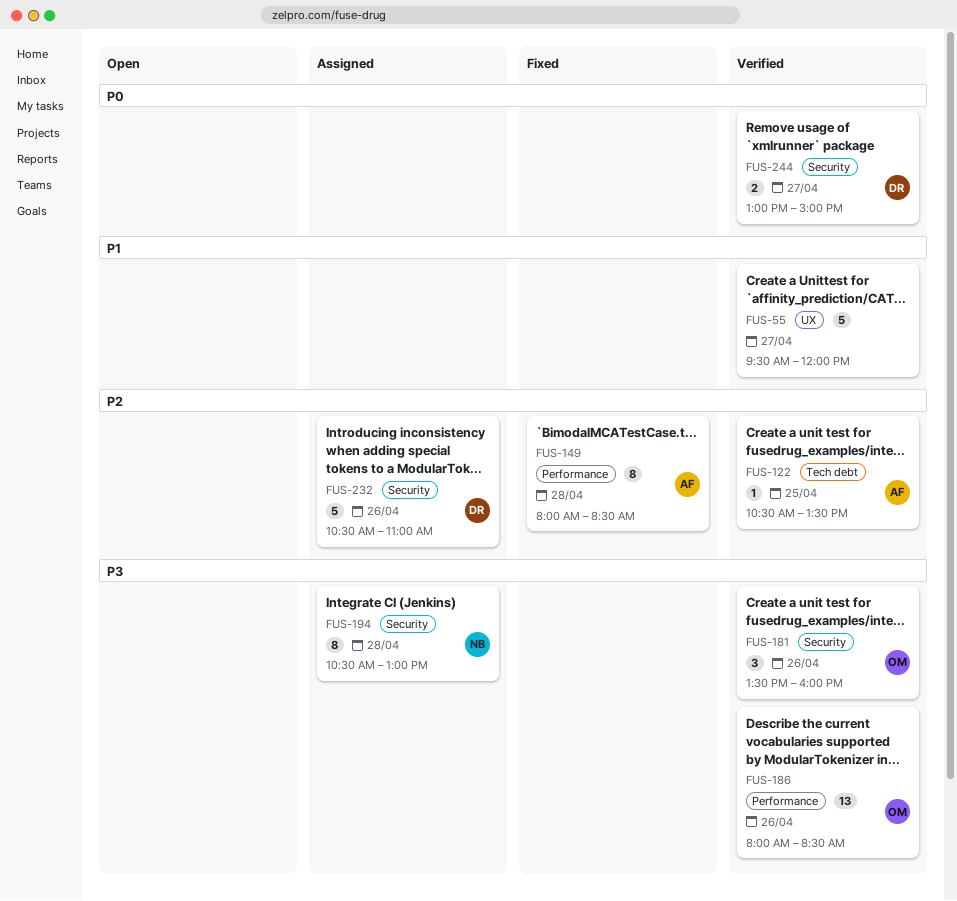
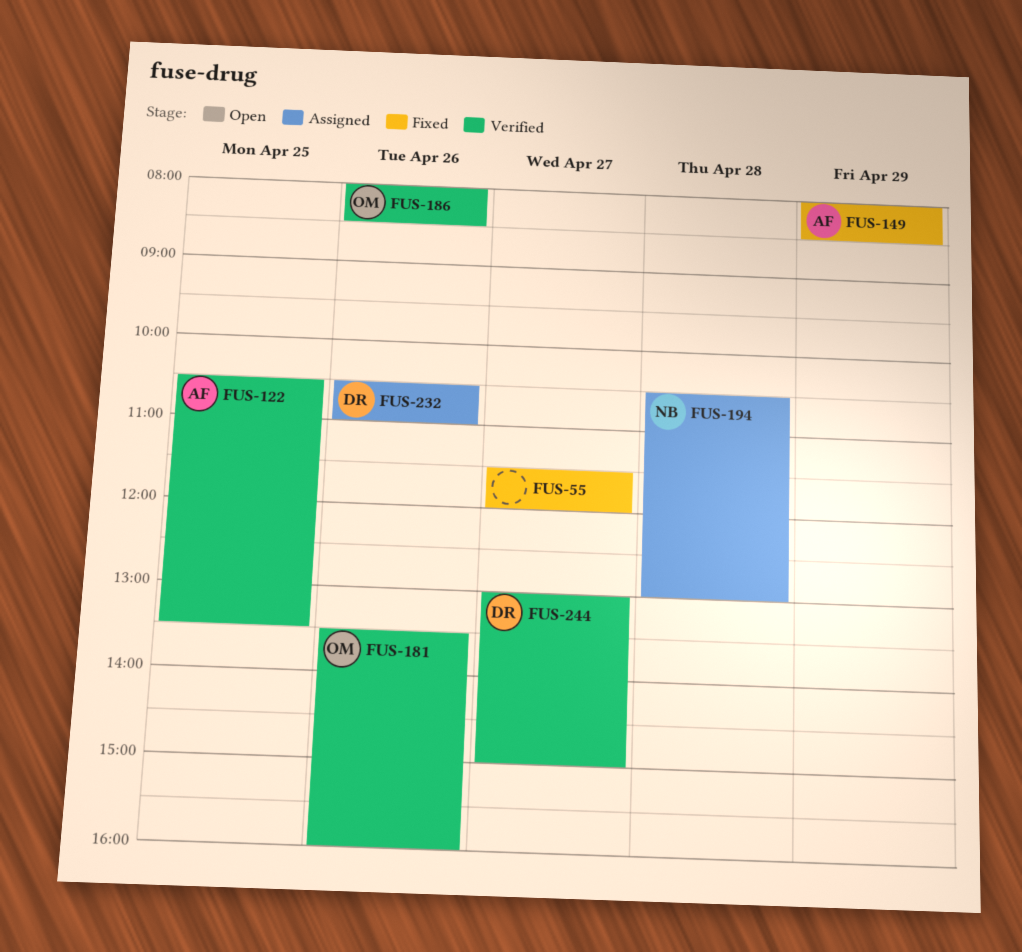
FUS-55, status: Verified -> Fixed
FUS-55, begins: 09:30 -> 11:30
FUS-149, day: Apr 28 -> Apr 29

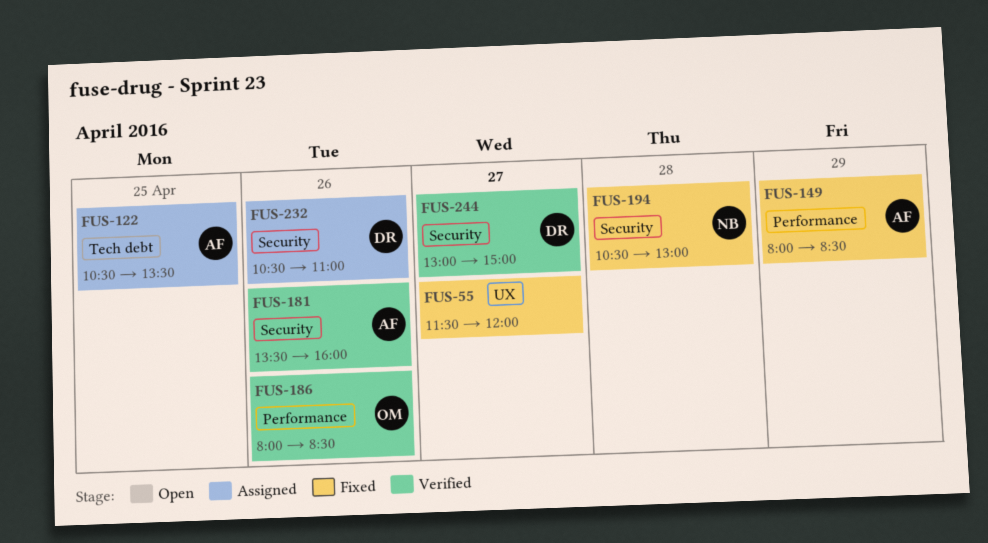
FUS-122, status: Verified -> Assigned
FUS-181, owner: OM -> AF
FUS-194, status: Assigned -> Fixed

